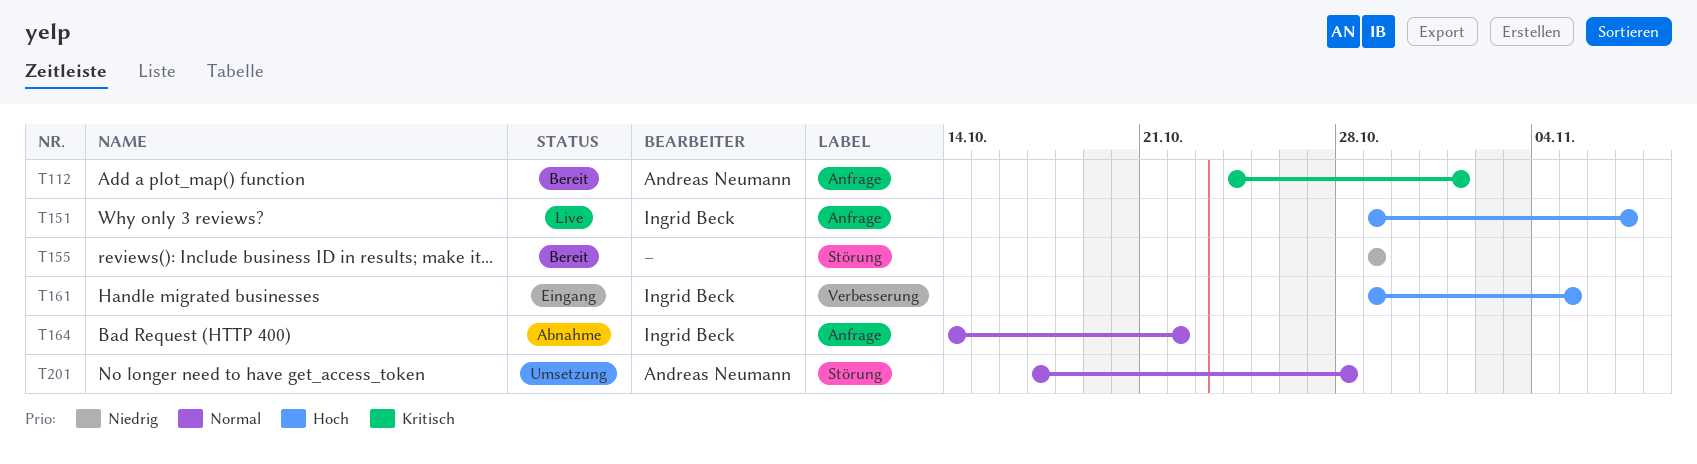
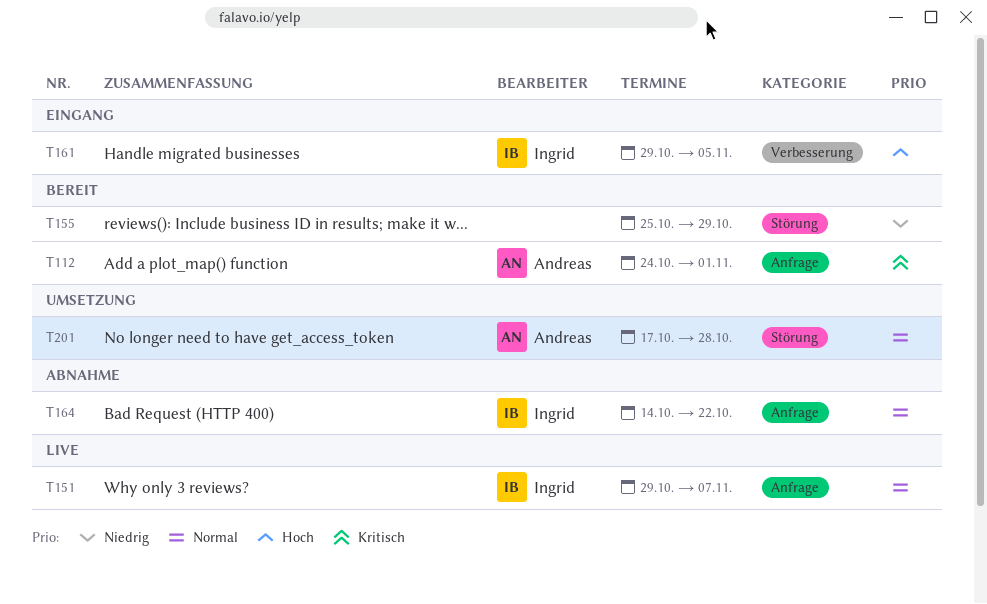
T151, priority: Hoch -> Normal
T155, start: Oct 29 -> Oct 25

